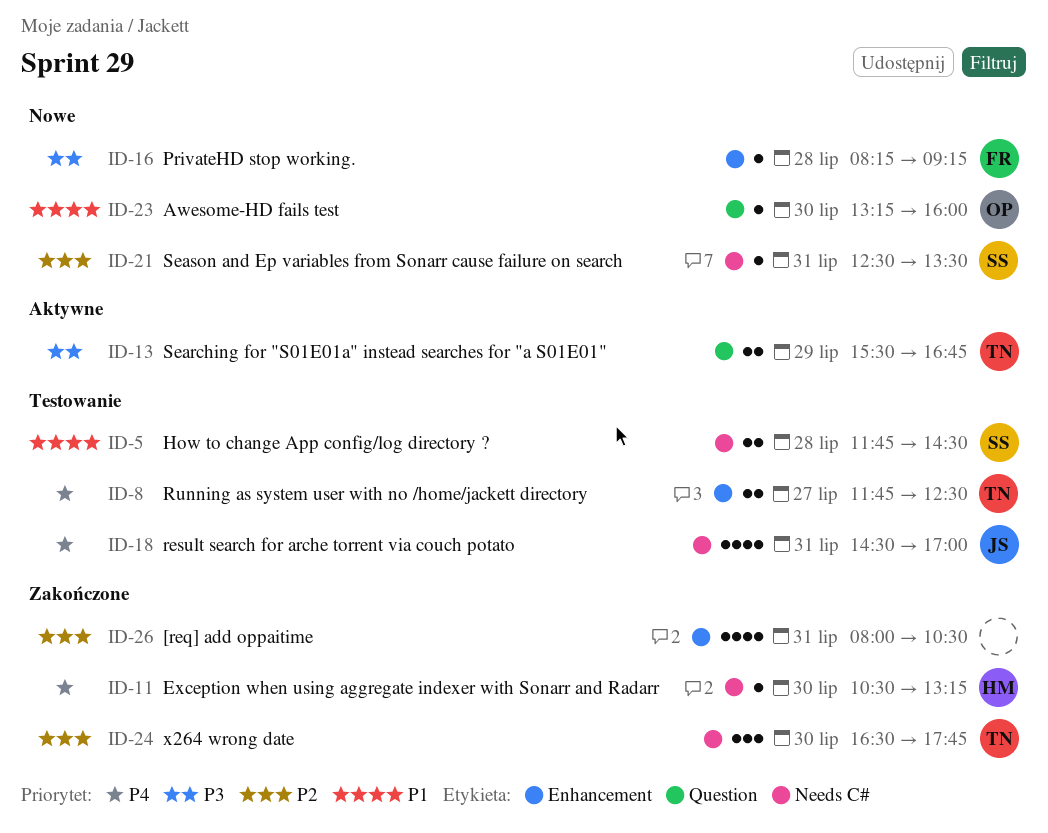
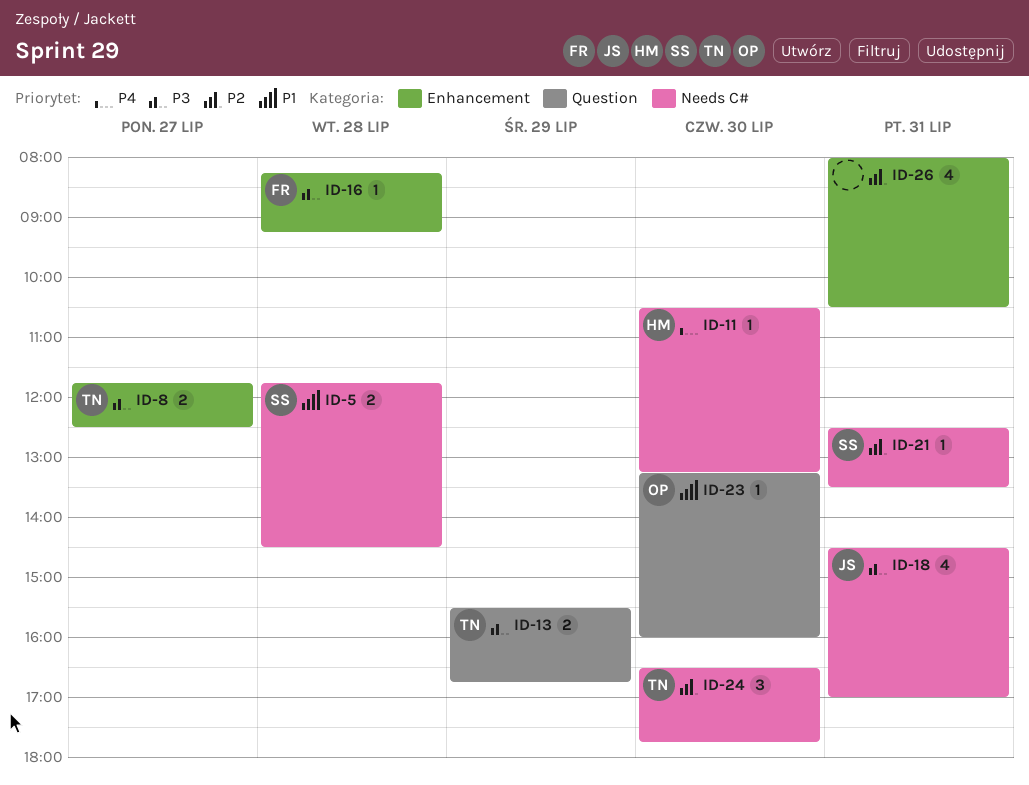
ID-8, priority: P4 -> P3
ID-18, priority: P4 -> P3

